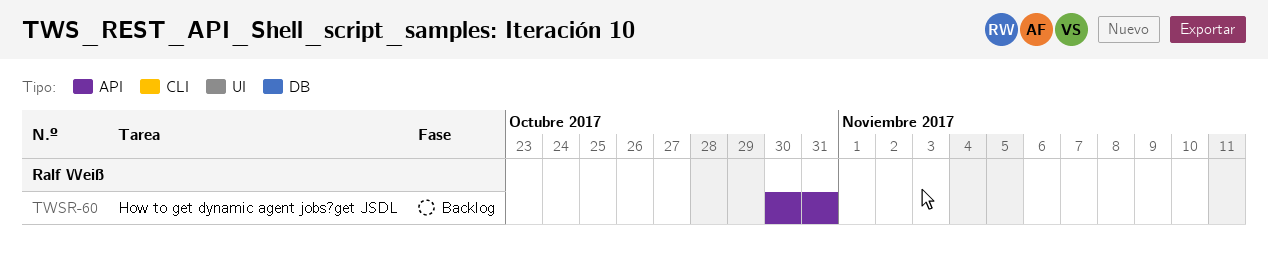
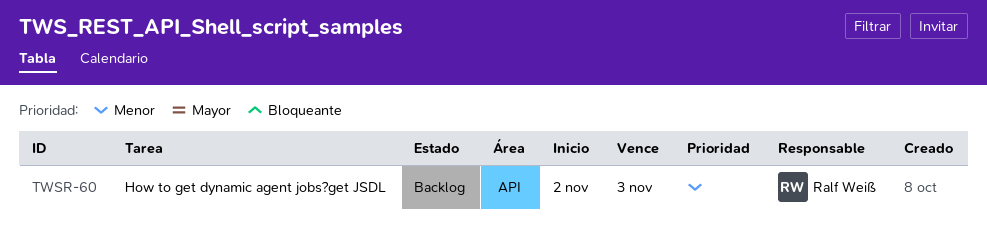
TWSR-60, start: Oct 30 -> Nov 2
TWSR-60, due: Oct 31 -> Nov 3

